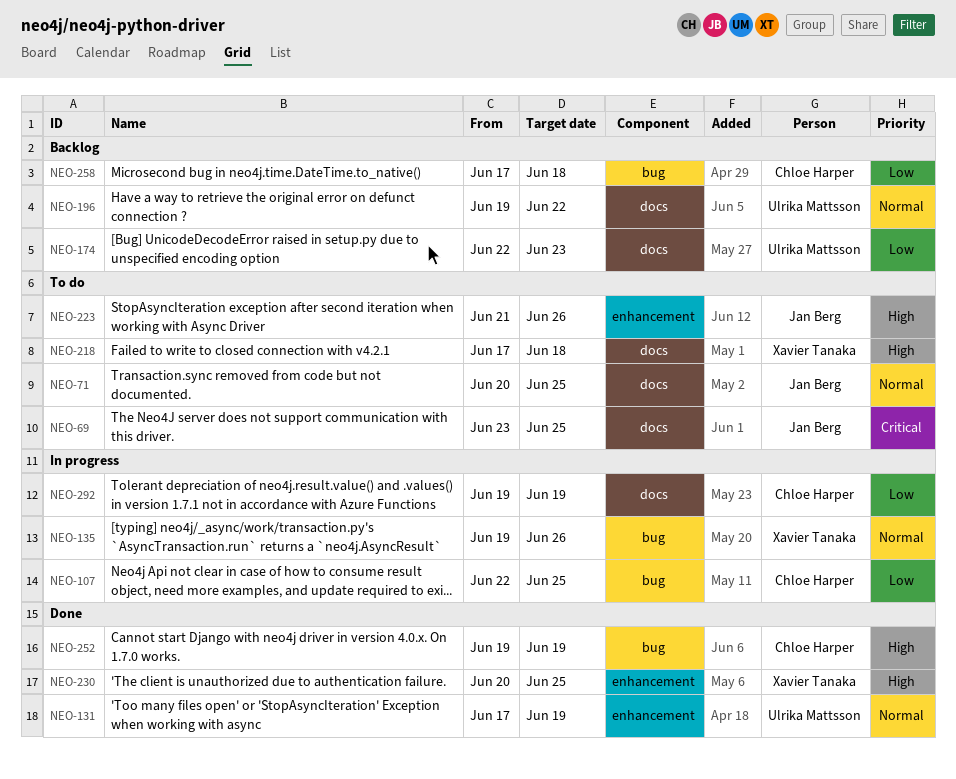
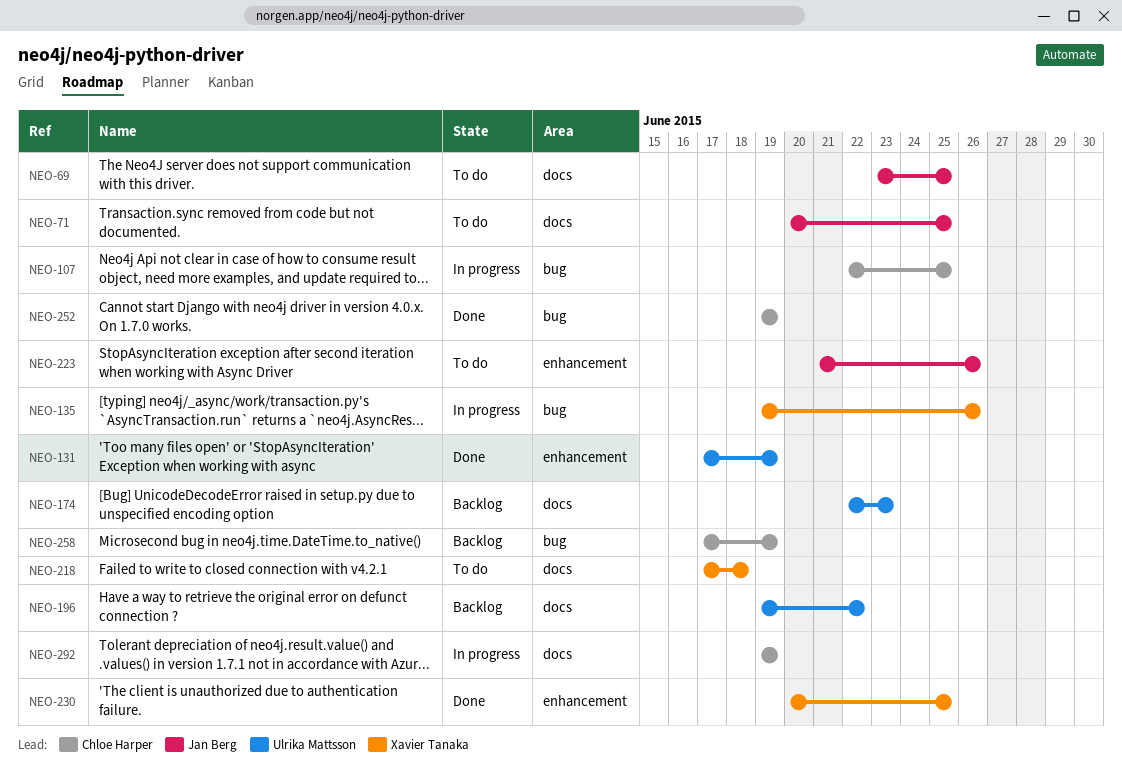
NEO-258, due: Jun 18 -> Jun 19

